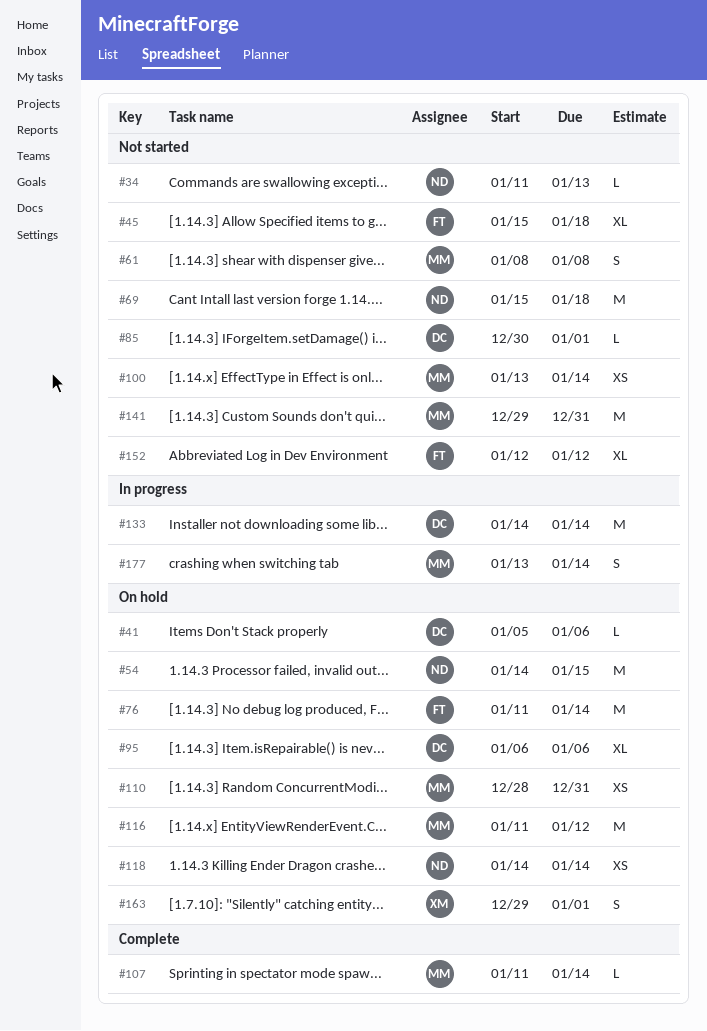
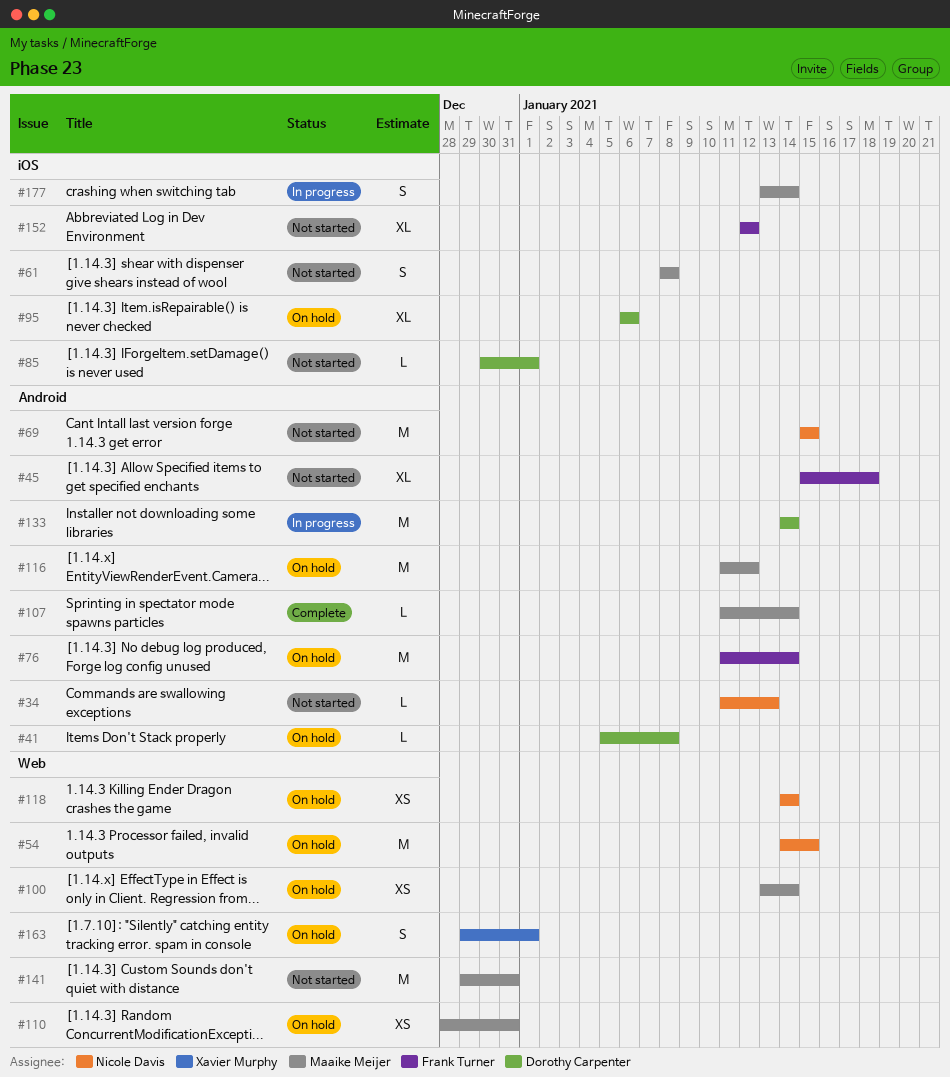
#41, due: Jan 6 -> Jan 8
#69, due: Jan 18 -> Jan 15
#100, status: Not started -> On hold

